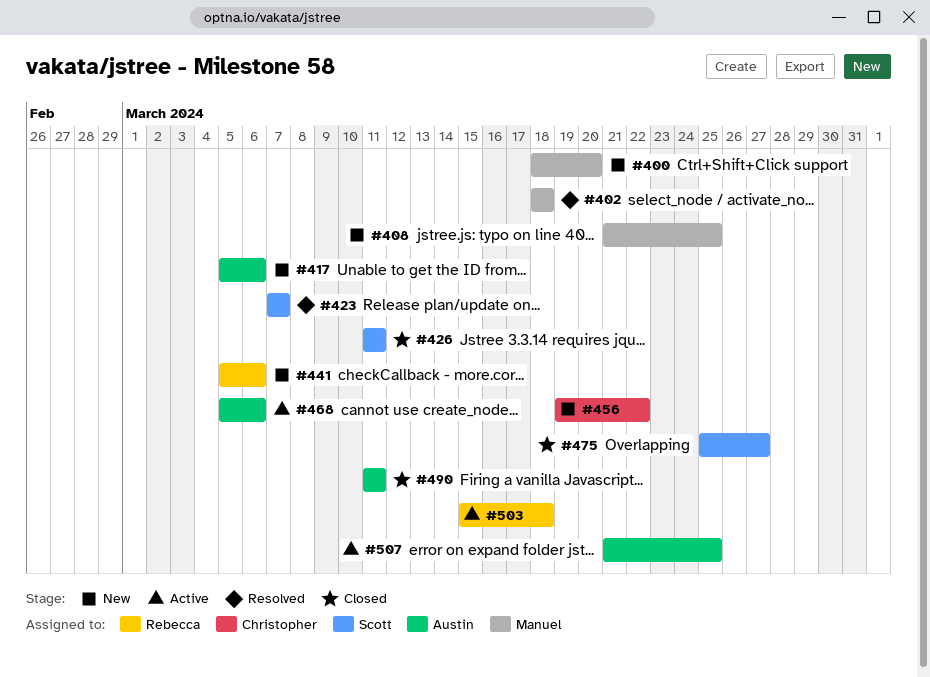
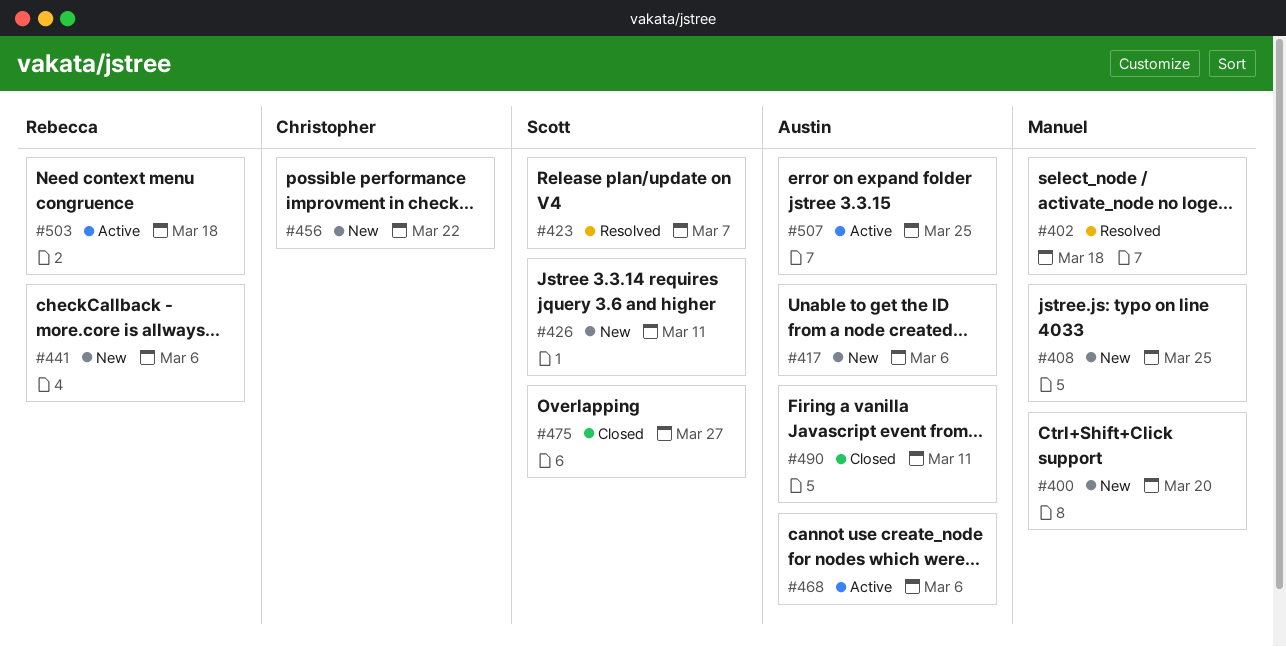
#426, status: Closed -> New

